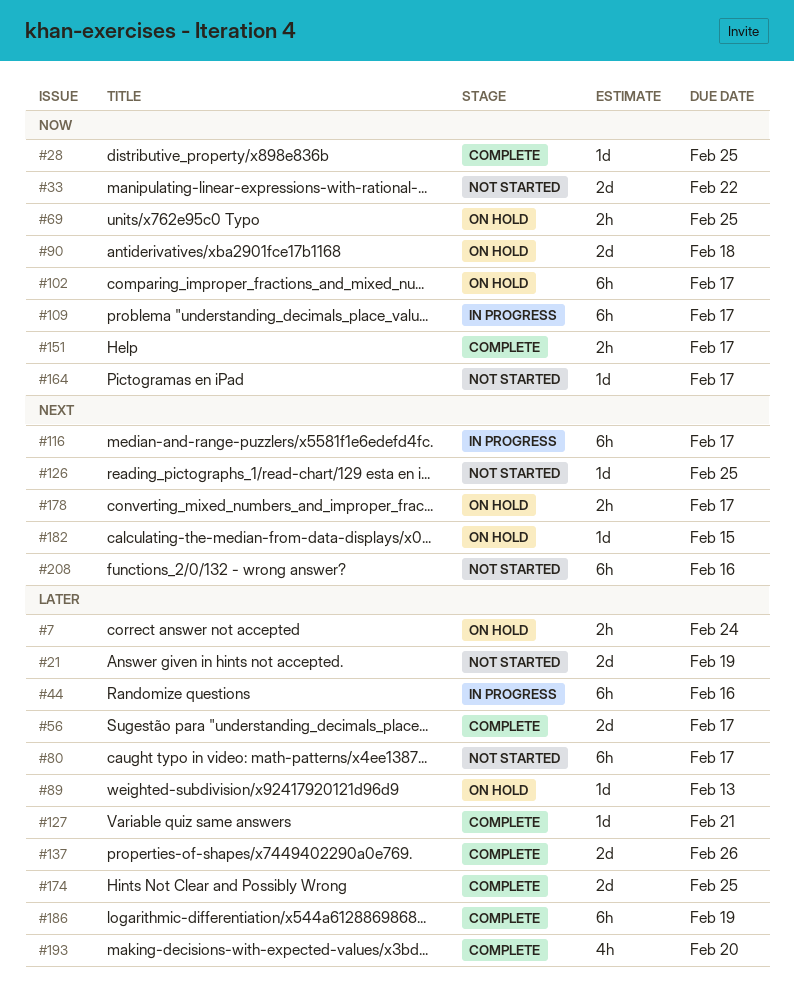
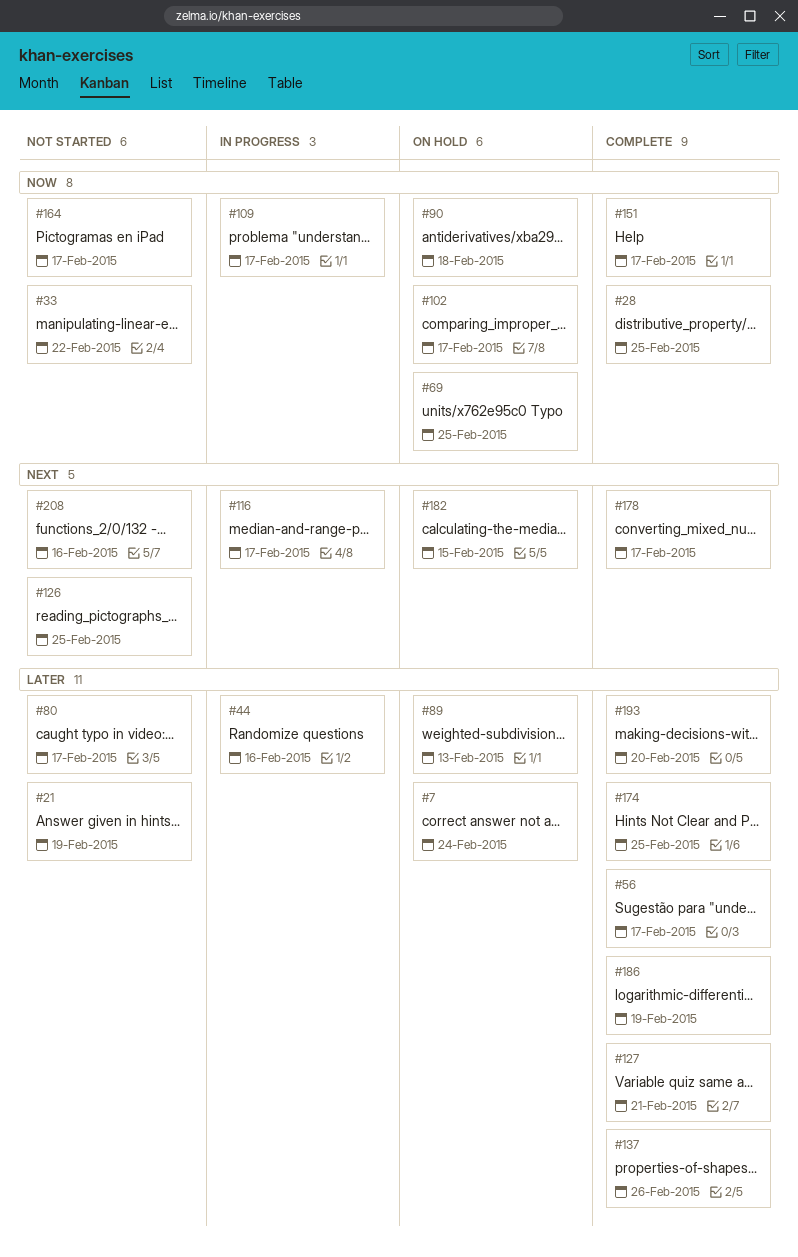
#178, status: On hold -> Complete

